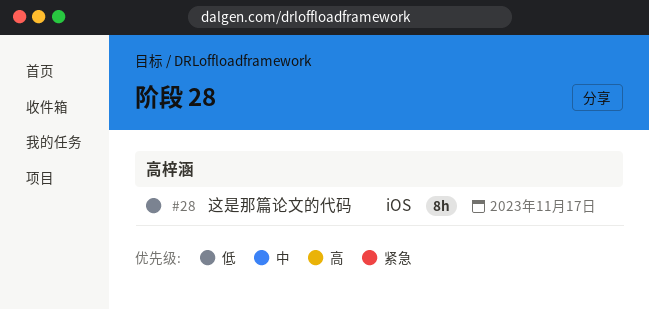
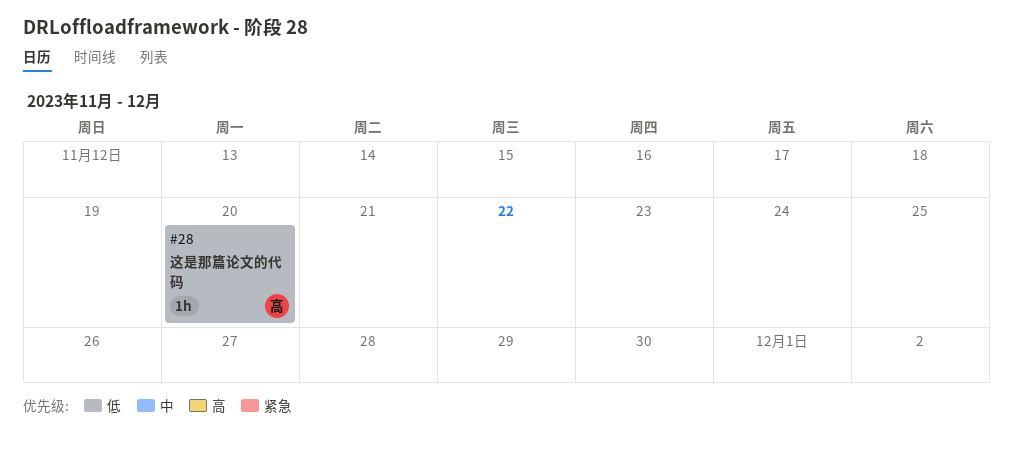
#28, estimate: 8h -> 1h
#28, due: Nov 17 -> Nov 20

